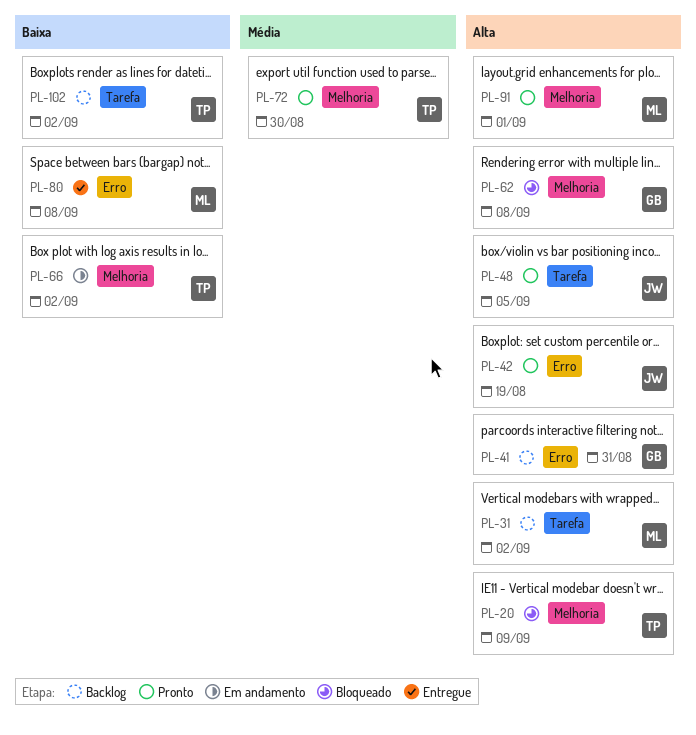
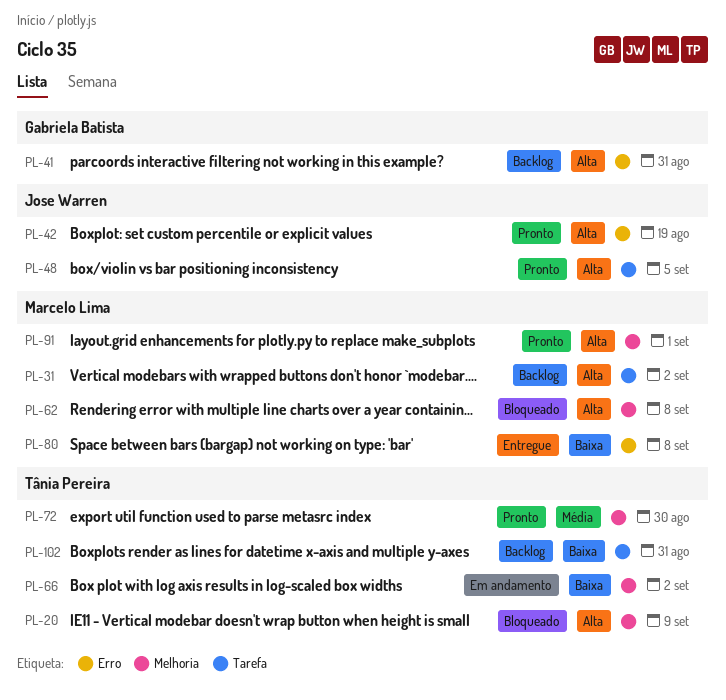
PL-62, owner: Gabriela Batista -> Marcelo Lima
PL-102, due: Sep 2 -> Aug 31

